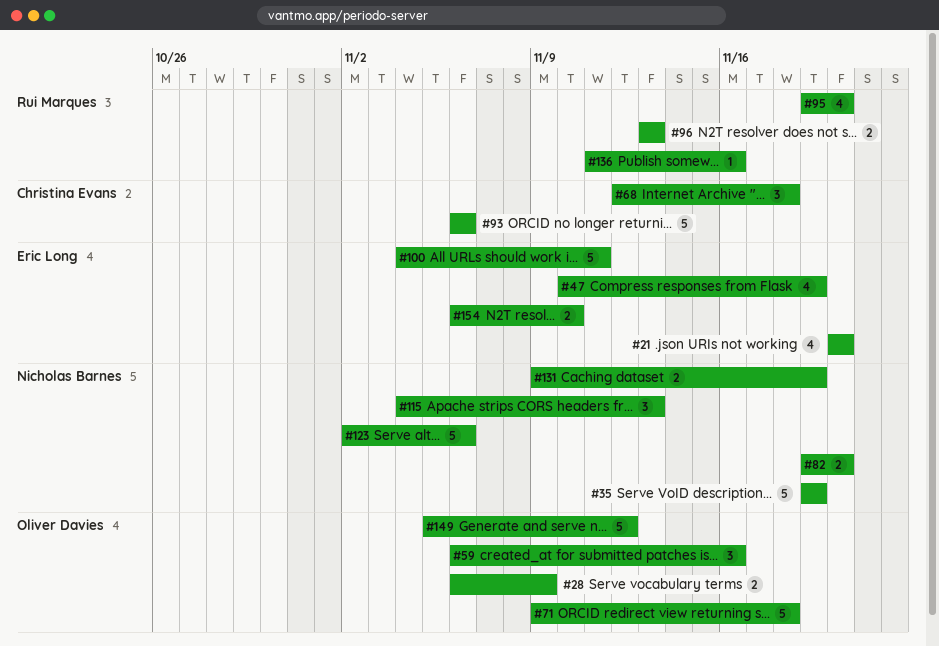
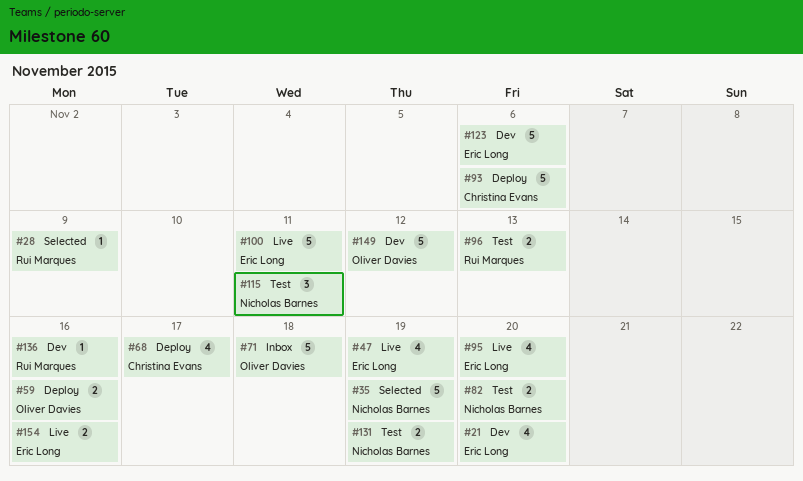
#28, owner: Oliver Davies -> Rui Marques
#28, estimate: 2 -> 1
#59, estimate: 3 -> 2
#68, estimate: 3 -> 4
#68, due: Nov 18 -> Nov 17
#95, owner: Rui Marques -> Eric Long
#115, due: Nov 13 -> Nov 11
#123, owner: Nicholas Barnes -> Eric Long
#154, due: Nov 10 -> Nov 16

